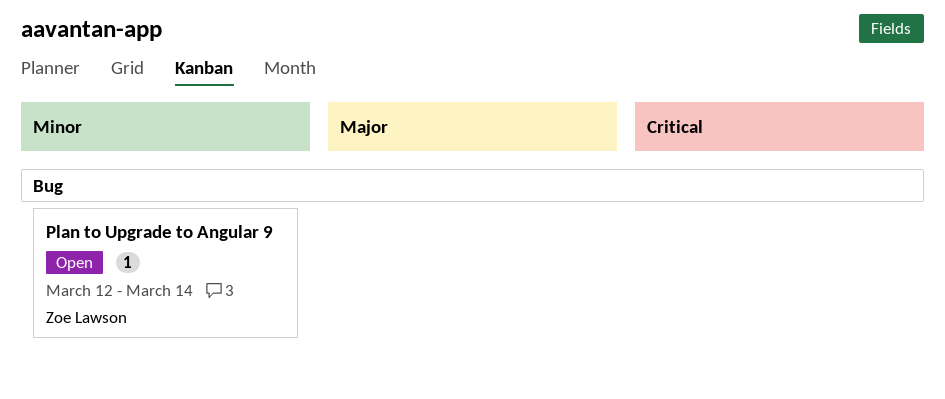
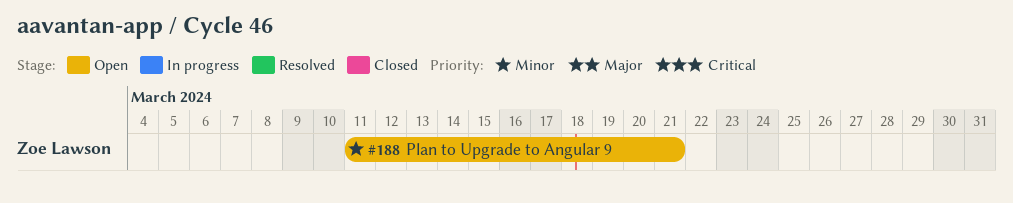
Plan to Upgrade to Angular 9, start: Mar 12 -> Mar 11
Plan to Upgrade to Angular 9, due: Mar 14 -> Mar 21

